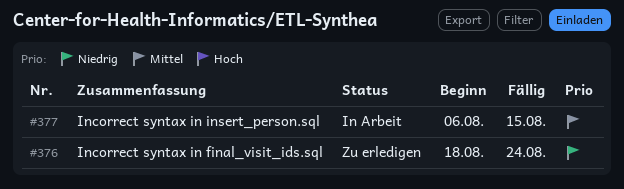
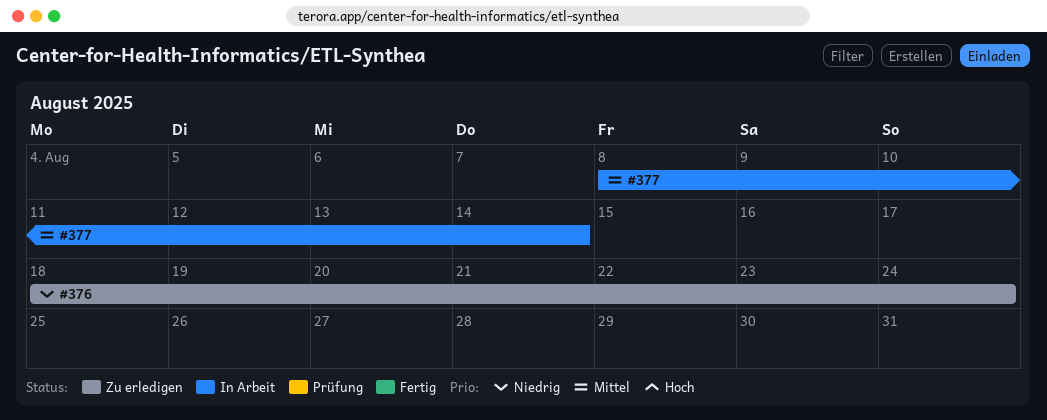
#377, start: Aug 6 -> Aug 8
#377, due: Aug 15 -> Aug 14

